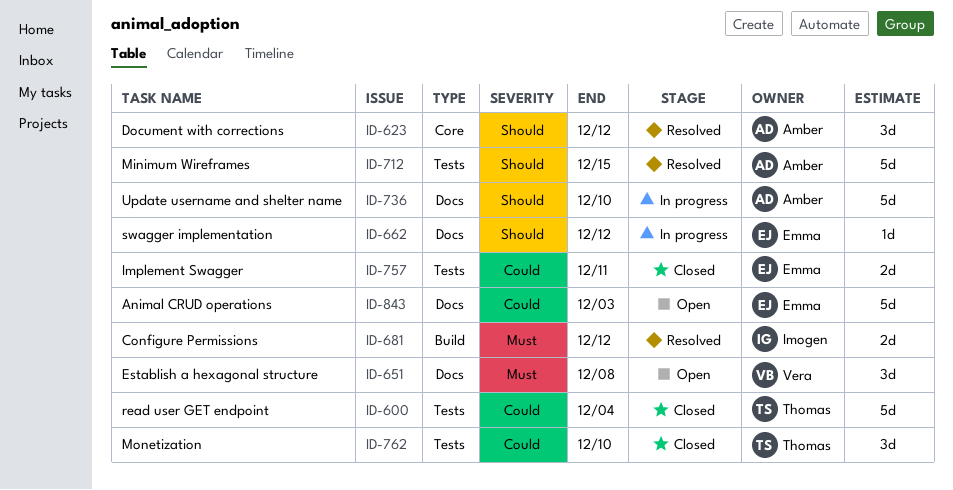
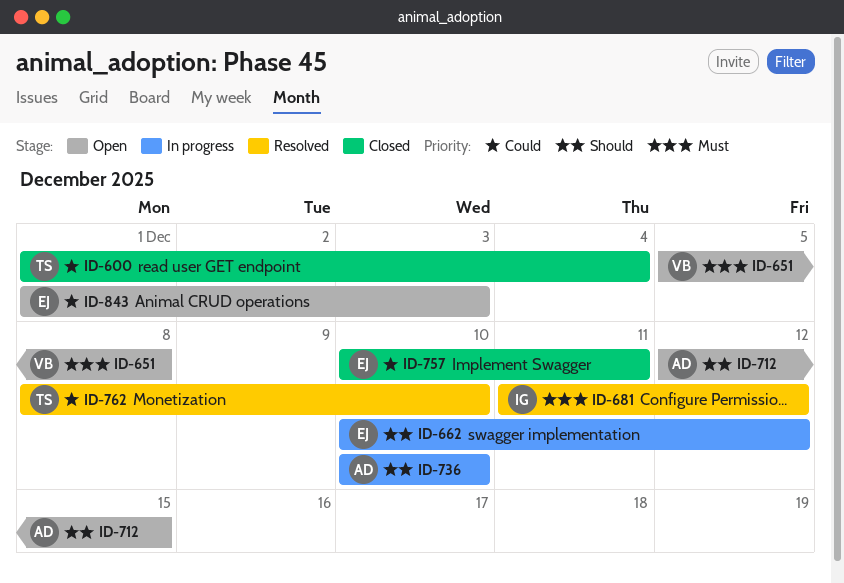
ID-623: present -> none
ID-712, status: Resolved -> Open
ID-762, status: Closed -> Resolved

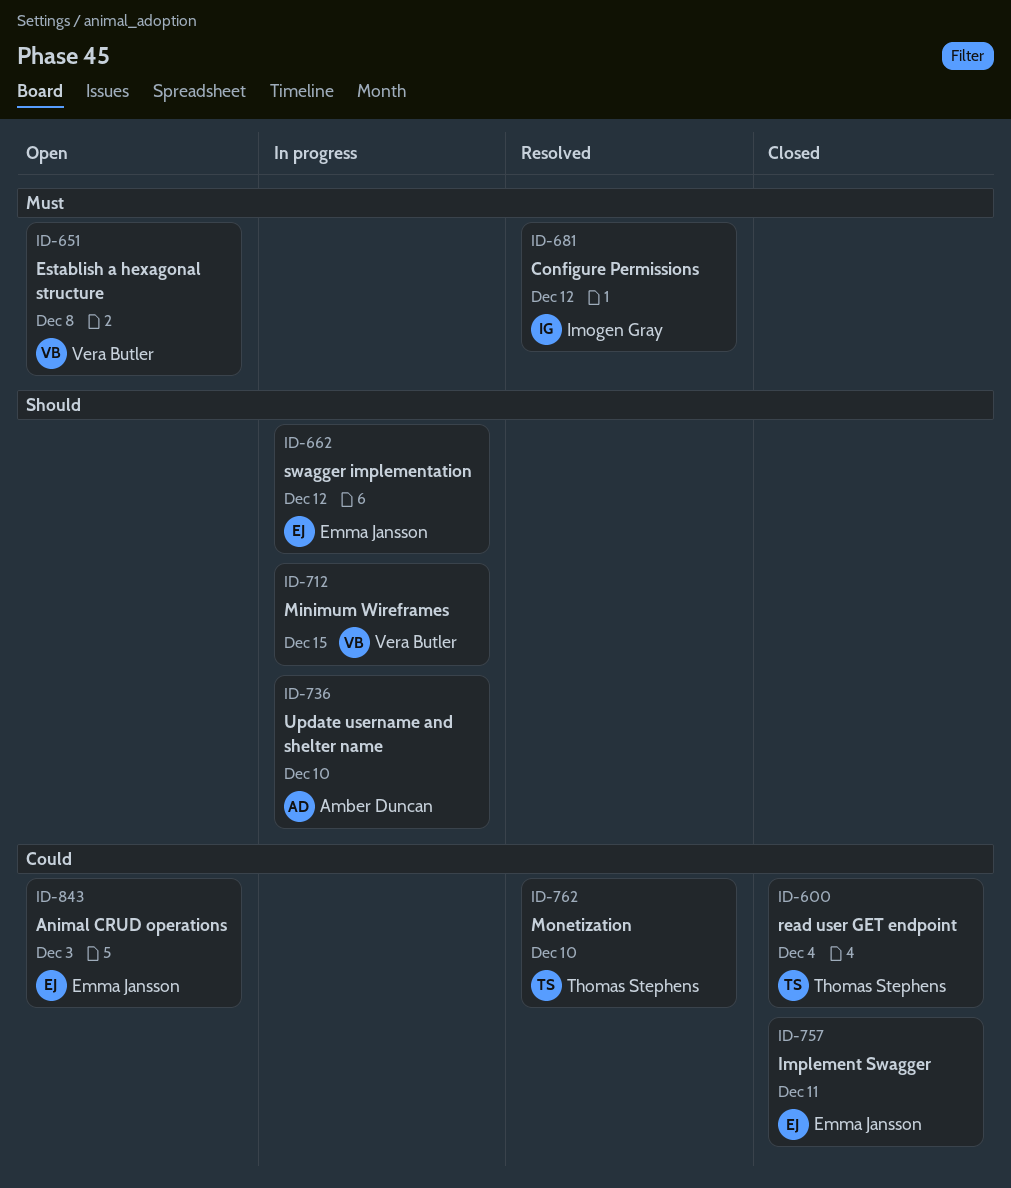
ID-712, status: Open -> In progress
ID-712, owner: Amber Duncan -> Vera Butler

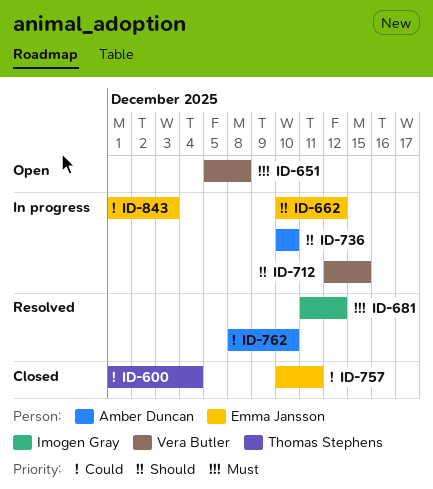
ID-762, owner: Thomas Stephens -> Amber Duncan
ID-843, status: Open -> In progress

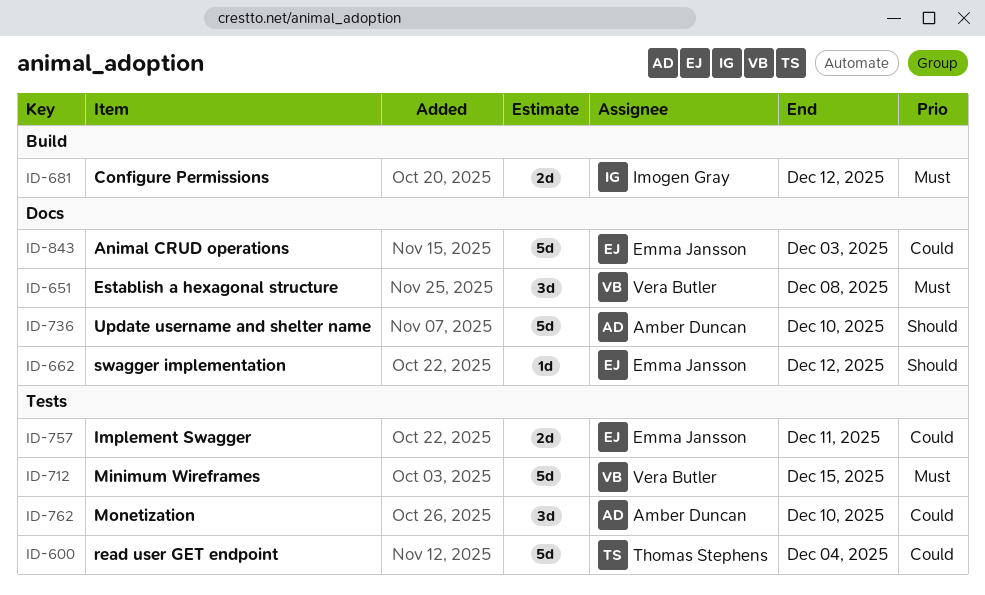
ID-712, priority: Should -> Must

